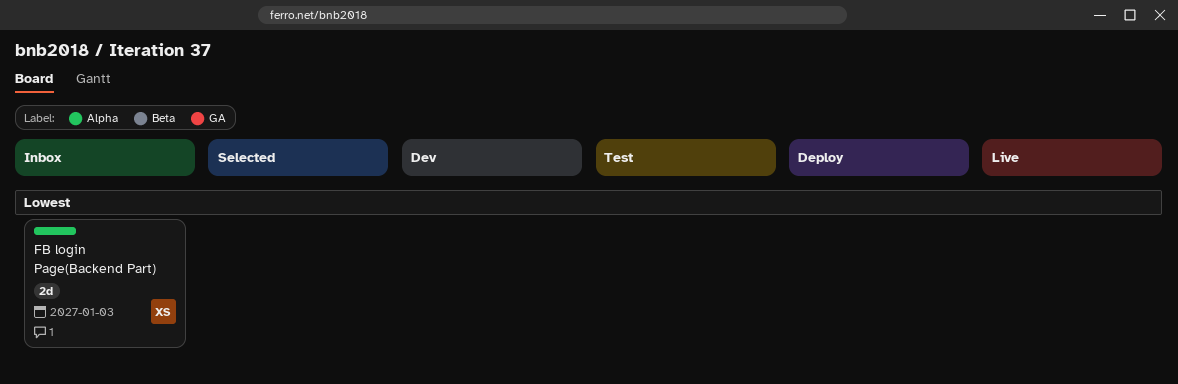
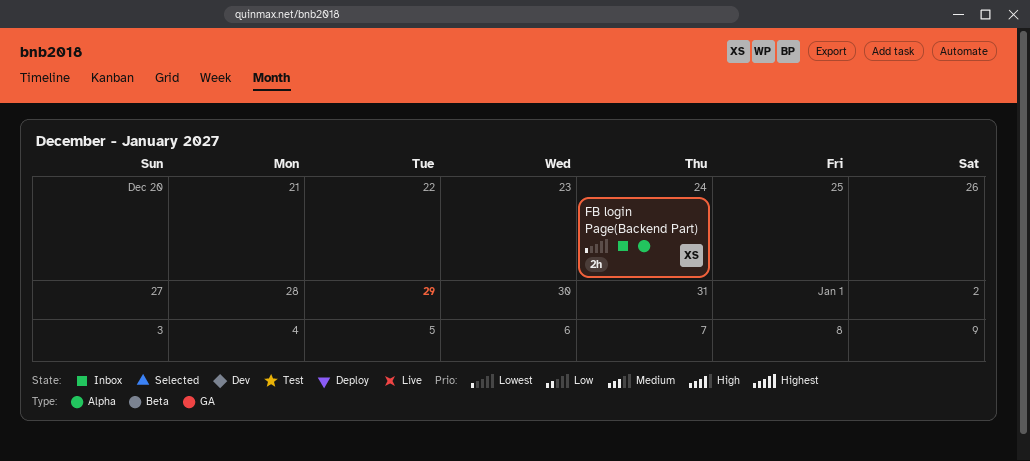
FB login Page(Backend Part), estimate: 2d -> 2h
FB login Page(Backend Part), due: Jan 3 -> Dec 24

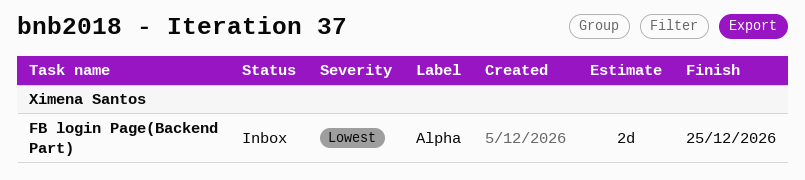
FB login Page(Backend Part), estimate: 2h -> 2d
FB login Page(Backend Part), due: Dec 24 -> Dec 25

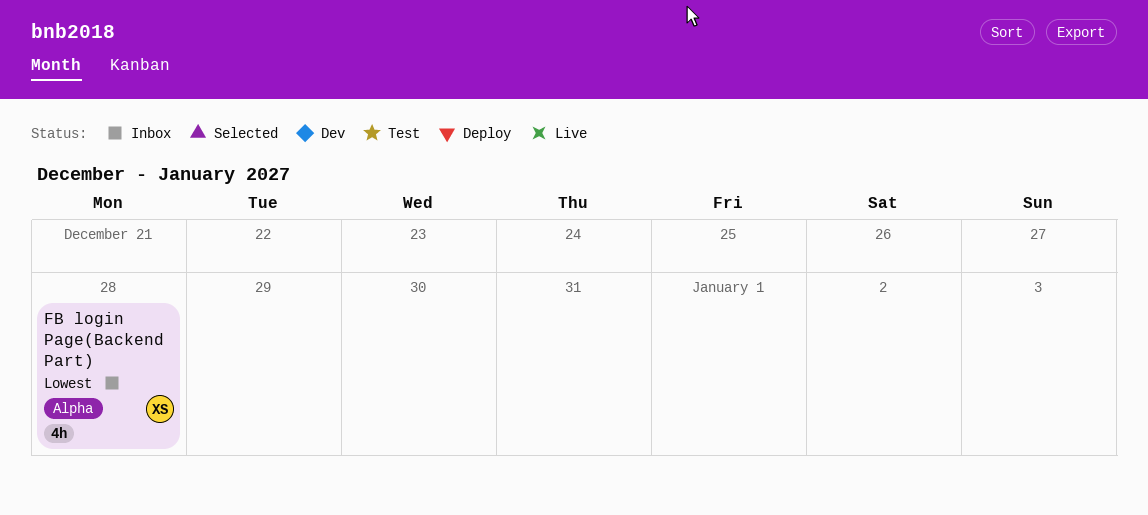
FB login Page(Backend Part), estimate: 2d -> 4h
FB login Page(Backend Part), due: Dec 25 -> Dec 28

